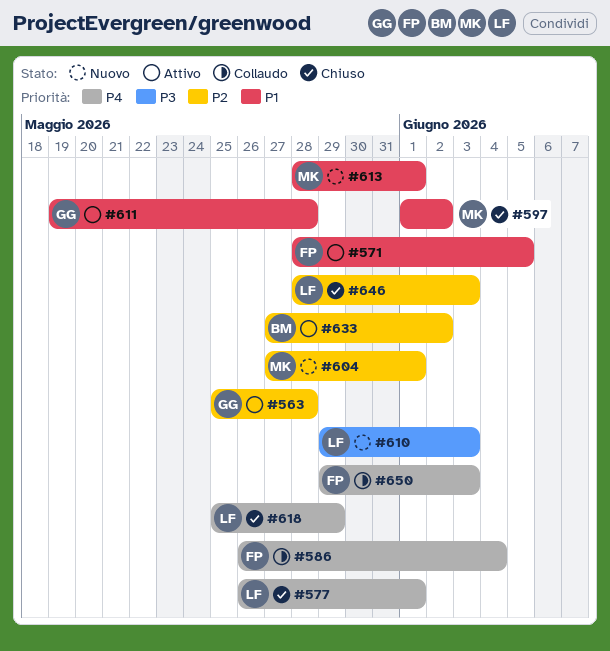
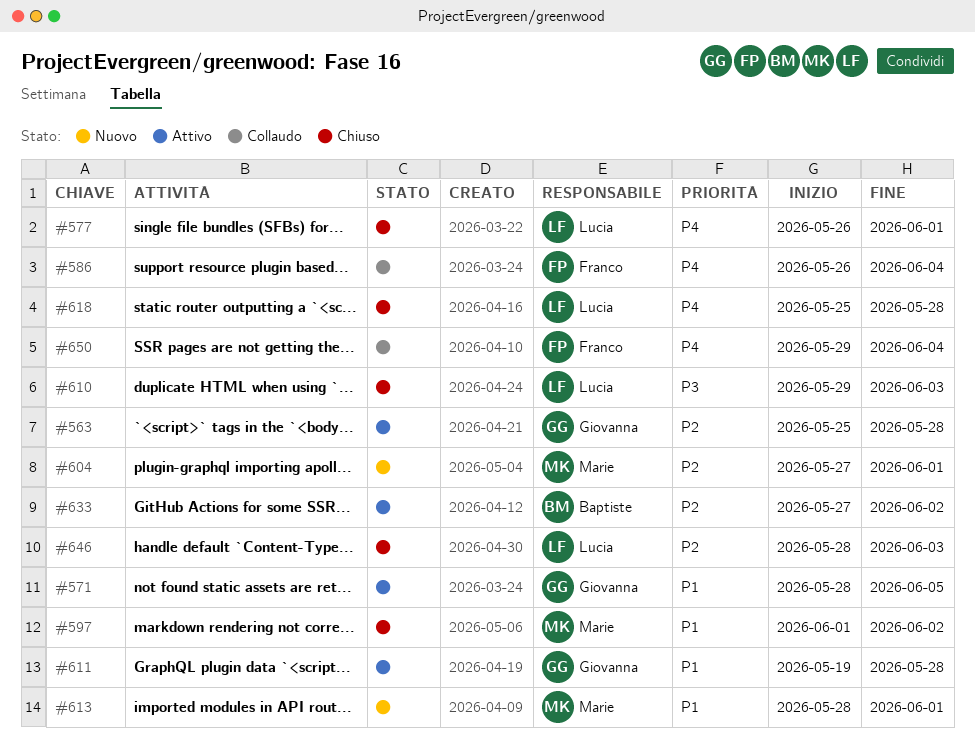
#571, owner: Franco -> Giovanna
#610, status: Nuovo -> Chiuso
#618, due: May 29 -> May 28
#650, due: Jun 3 -> Jun 4

